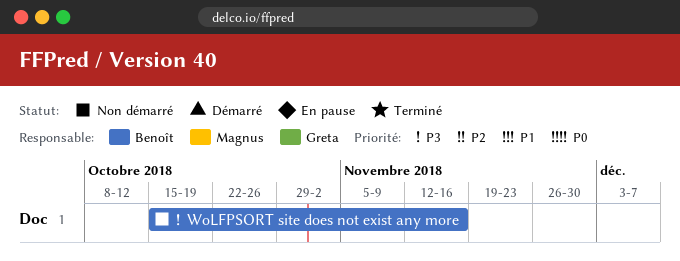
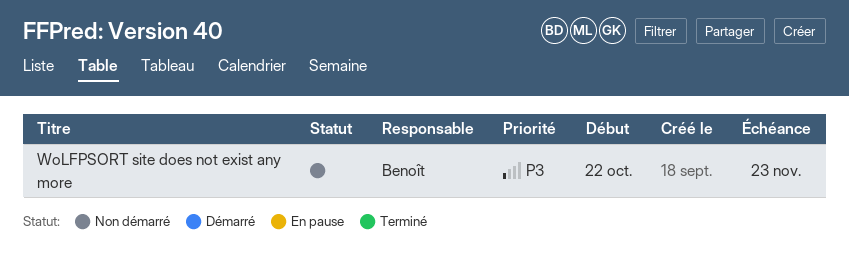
WoLFPSORT site does not exist any more, start: Oct 15 -> Oct 22
WoLFPSORT site does not exist any more, due: Nov 16 -> Nov 23

